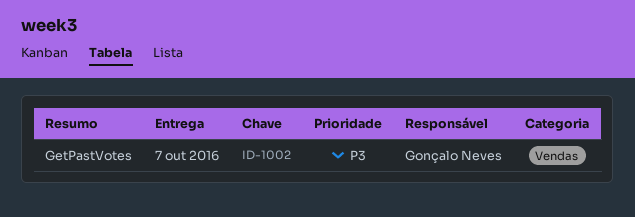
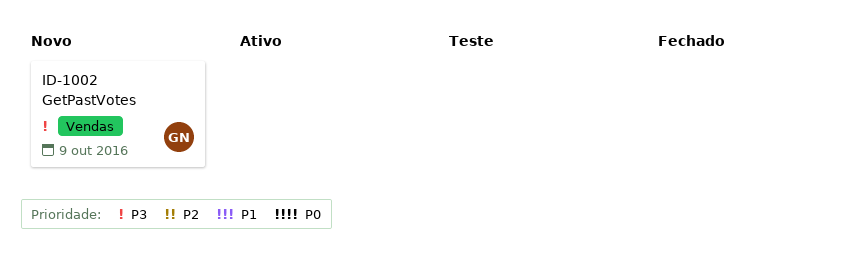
ID-1002, due: Oct 7 -> Oct 9

